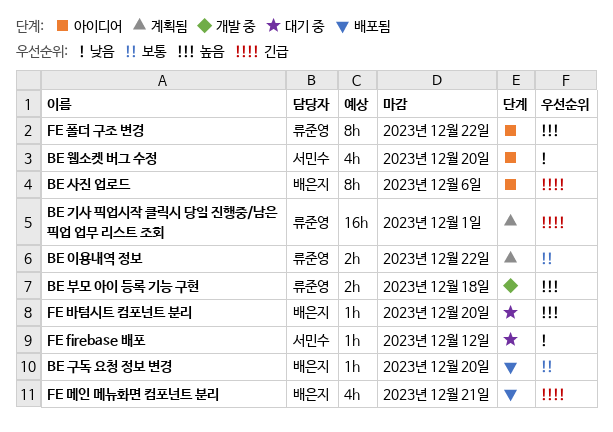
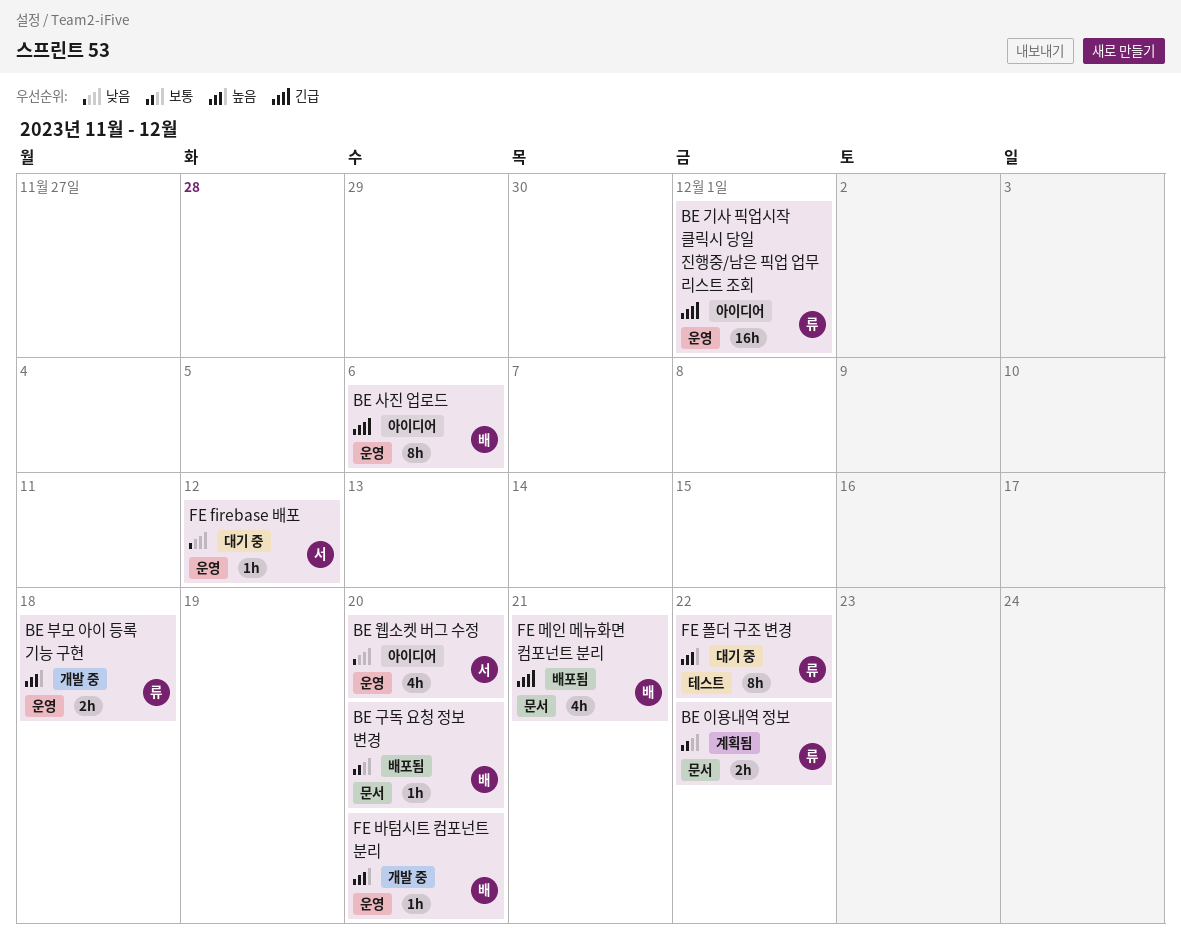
BE 기사 픽업시작 클릭시 당일 진행중/남은 픽업 업무 리스트 조회, status: 계획됨 -> 아이디어
FE 바텀시트 컴포넌트 분리, status: 대기 중 -> 개발 중
FE 폴더 구조 변경, status: 아이디어 -> 대기 중

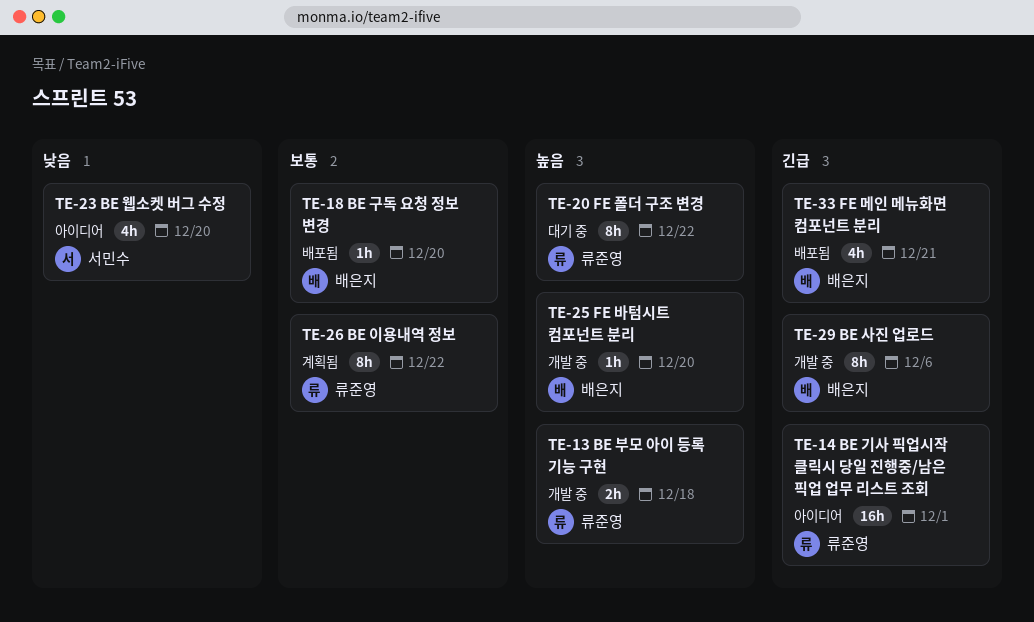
BE 사진 업로드, status: 아이디어 -> 개발 중
BE 이용내역 정보, estimate: 2h -> 8h
FE firebase 배포: present -> none

